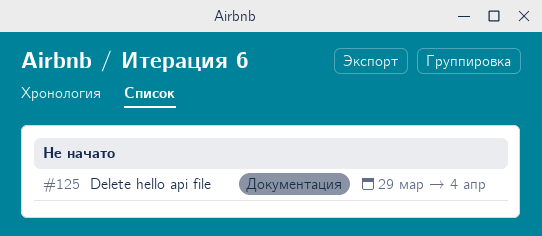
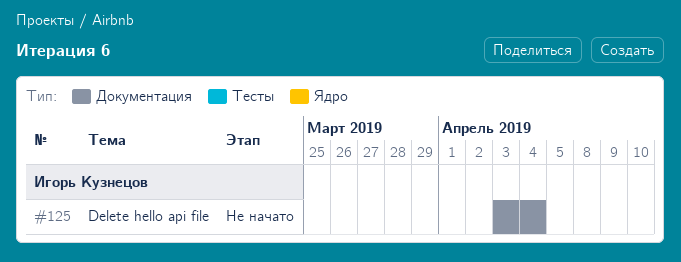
#125, start: Mar 29 -> Apr 3

